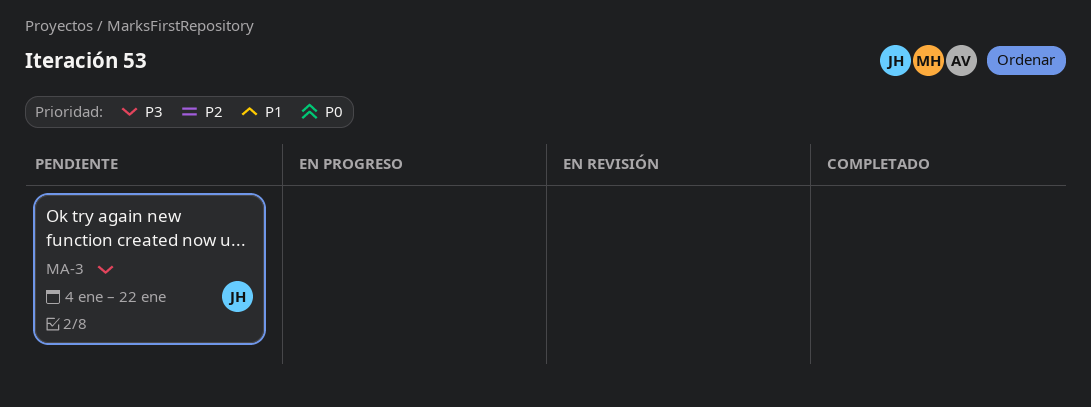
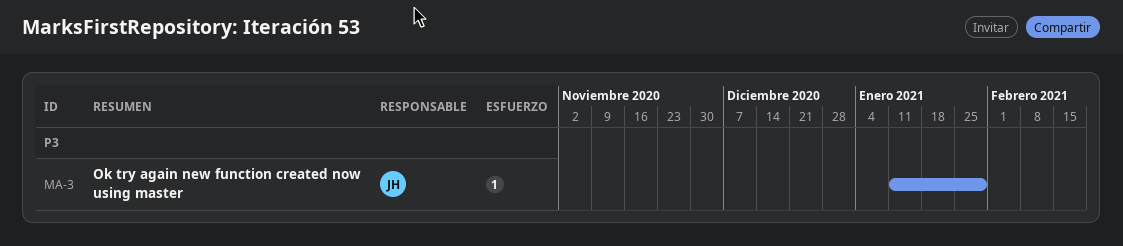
MA-3, start: Jan 4 -> Jan 11
MA-3, due: Jan 22 -> Jan 29

